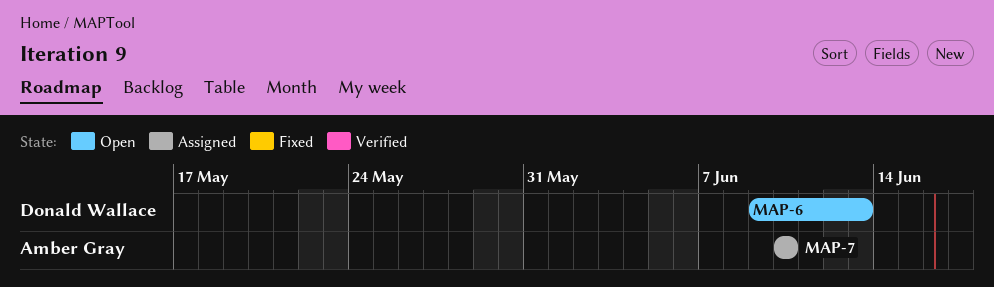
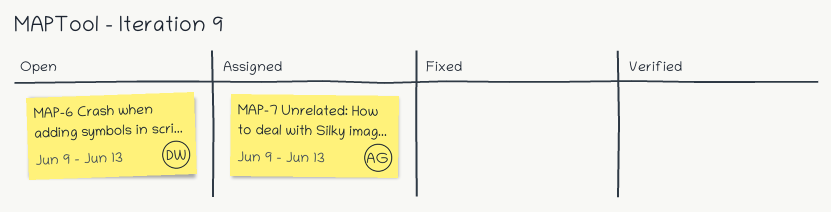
MAP-7, start: Jun 10 -> Jun 9
MAP-7, due: Jun 10 -> Jun 13

